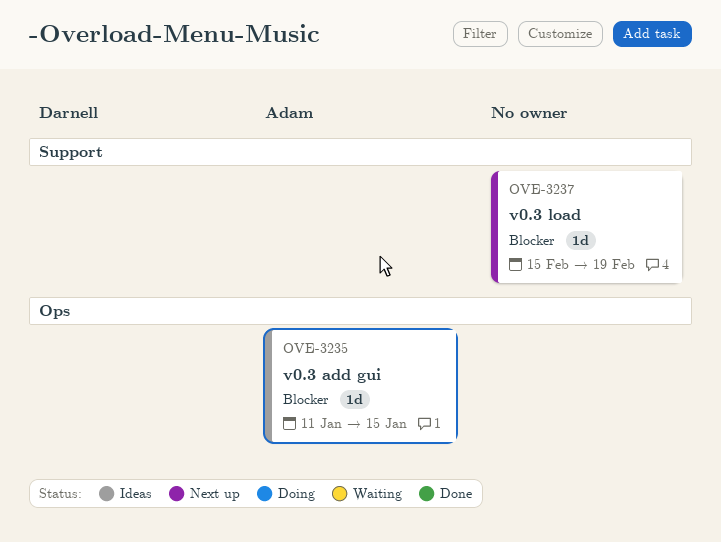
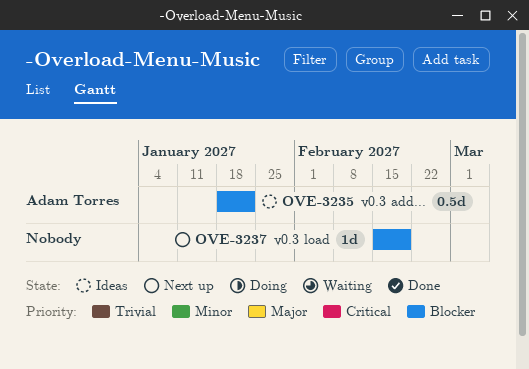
OVE-3235, estimate: 1d -> 0.5d
OVE-3235, start: Jan 11 -> Jan 18
OVE-3235, due: Jan 15 -> Jan 22

